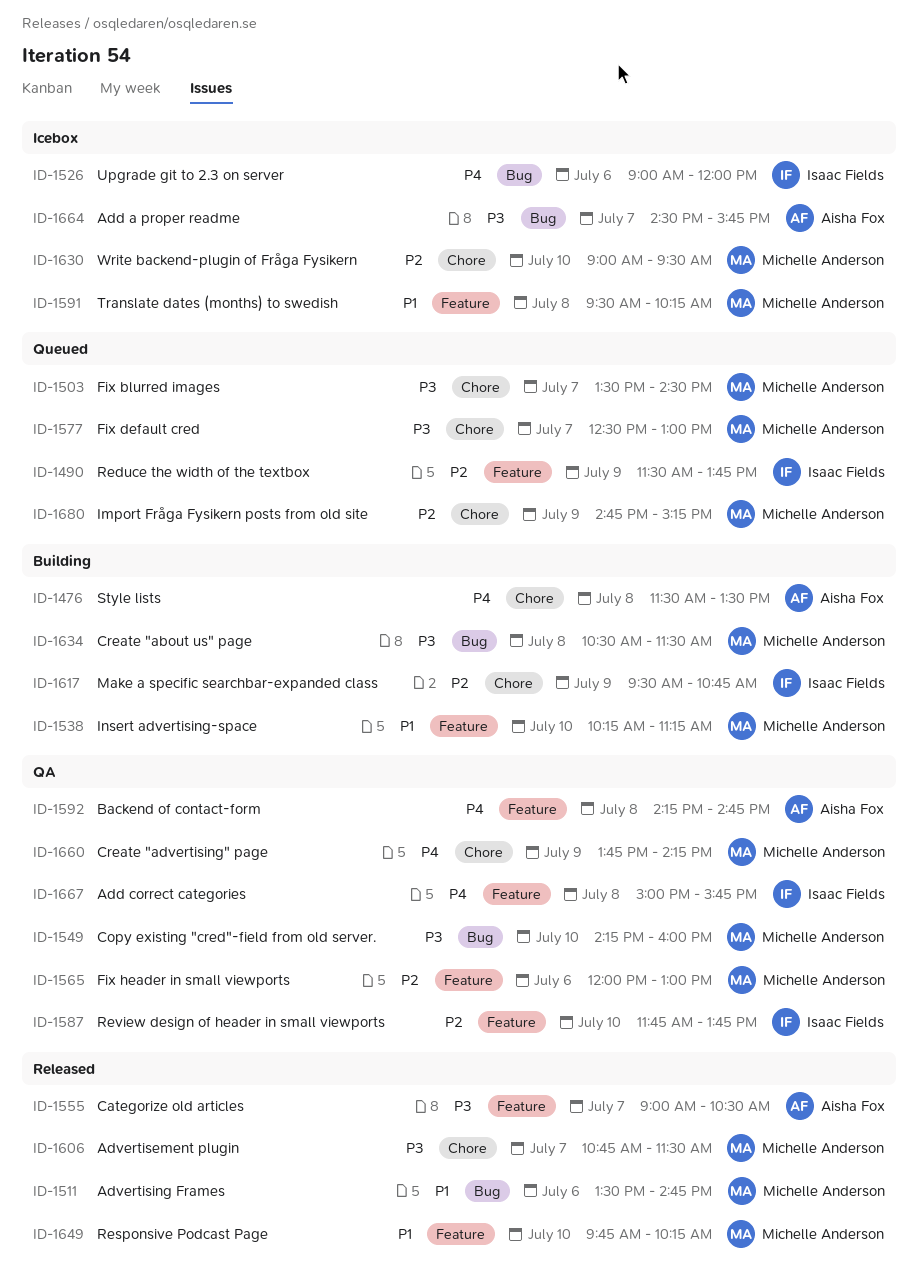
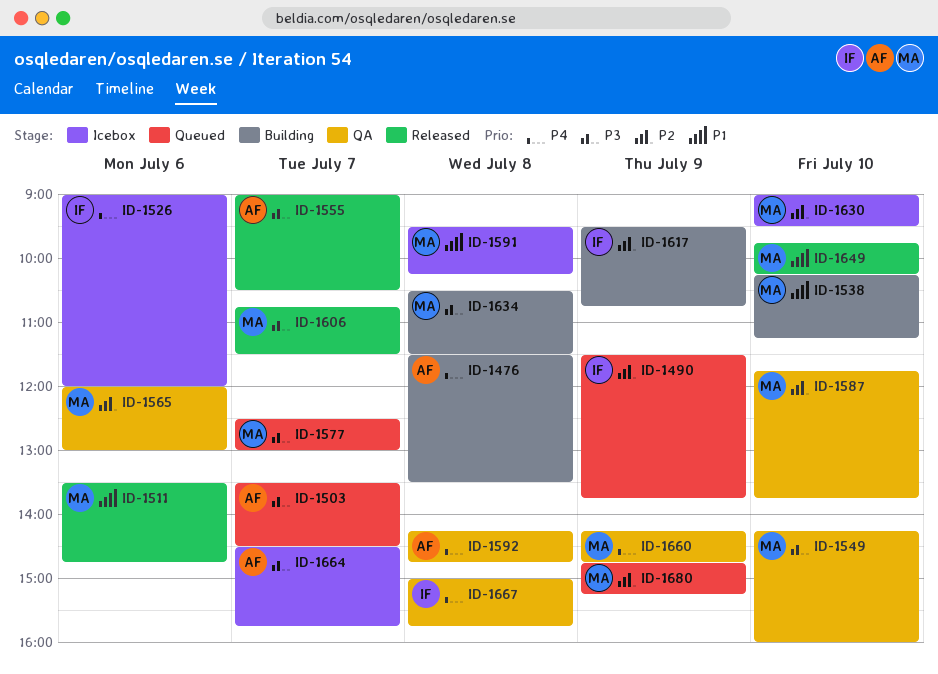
ID-1503, owner: Michelle Anderson -> Aisha Fox
ID-1587, owner: Isaac Fields -> Michelle Anderson
ID-1660, begins: 13:45 -> 14:15
ID-1660, ends: 14:15 -> 14:45

